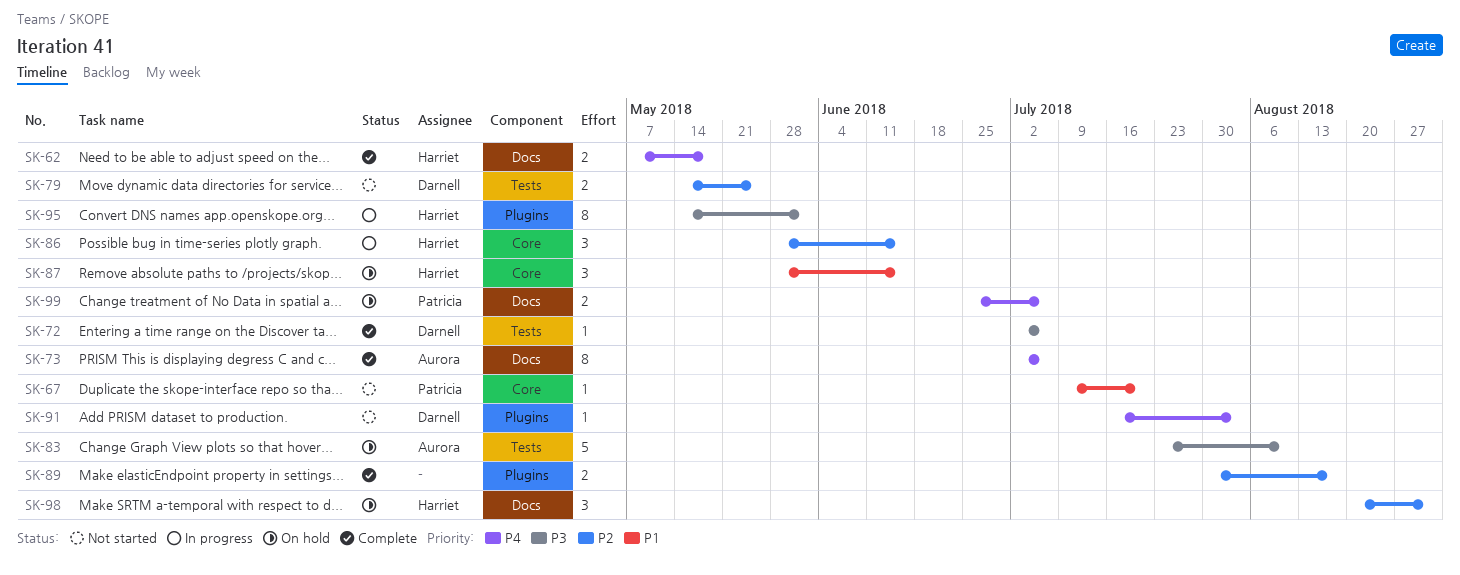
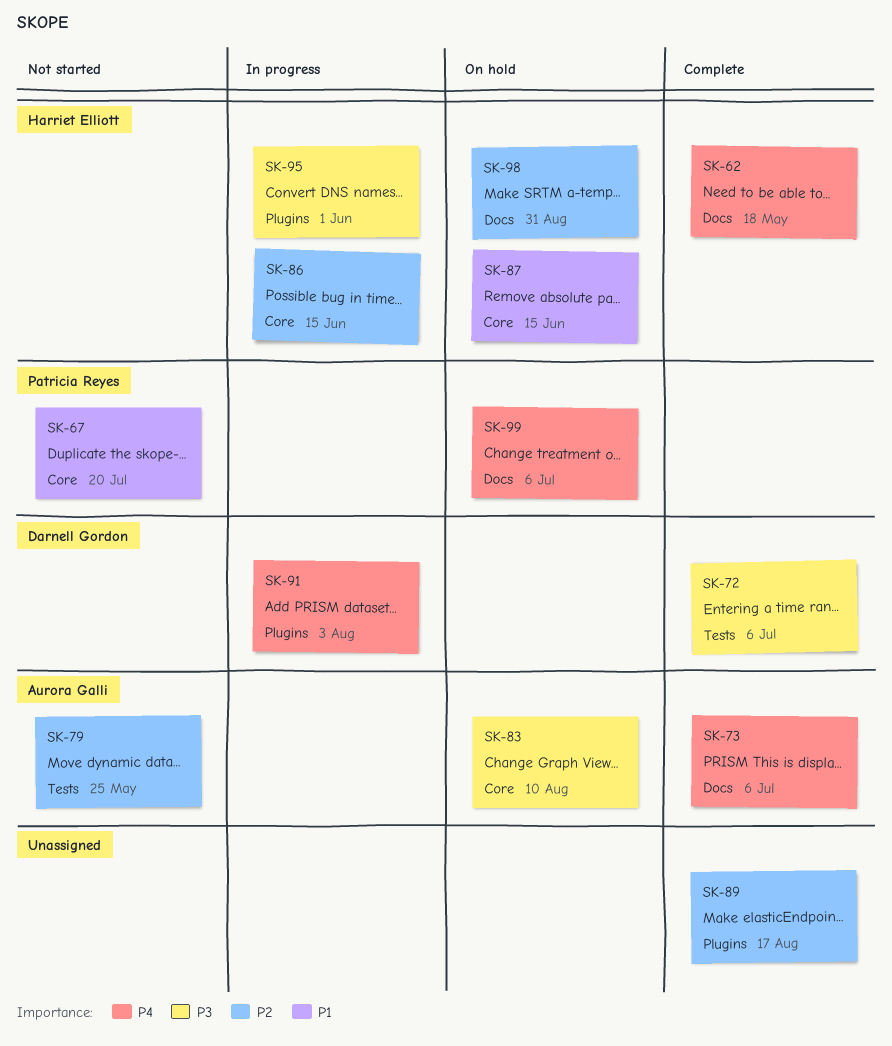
SK-79, owner: Darnell Gordon -> Aurora Galli
SK-83, label: Tests -> Core
SK-91, status: Not started -> In progress

